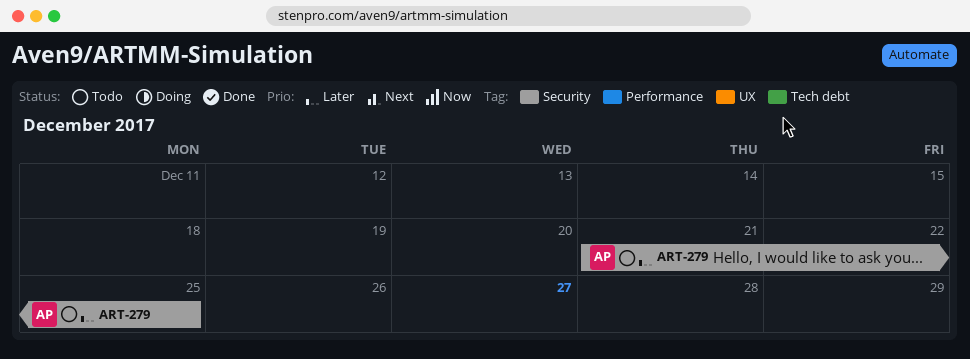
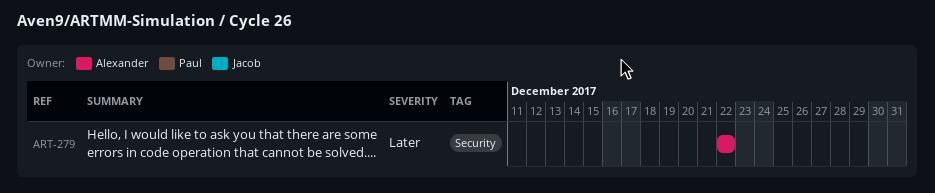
ART-279, start: Dec 21 -> Dec 22
ART-279, due: Dec 25 -> Dec 22

